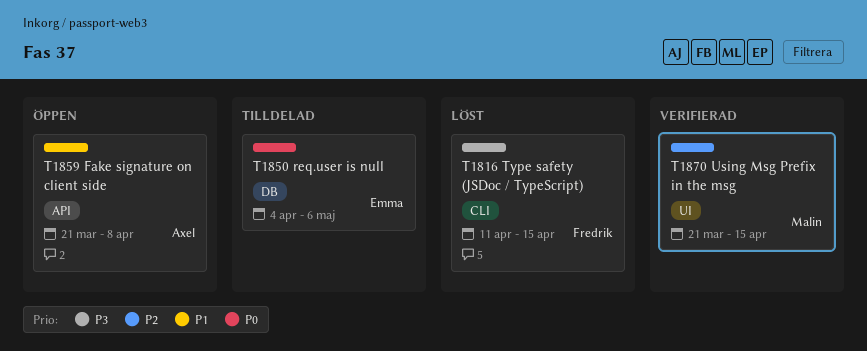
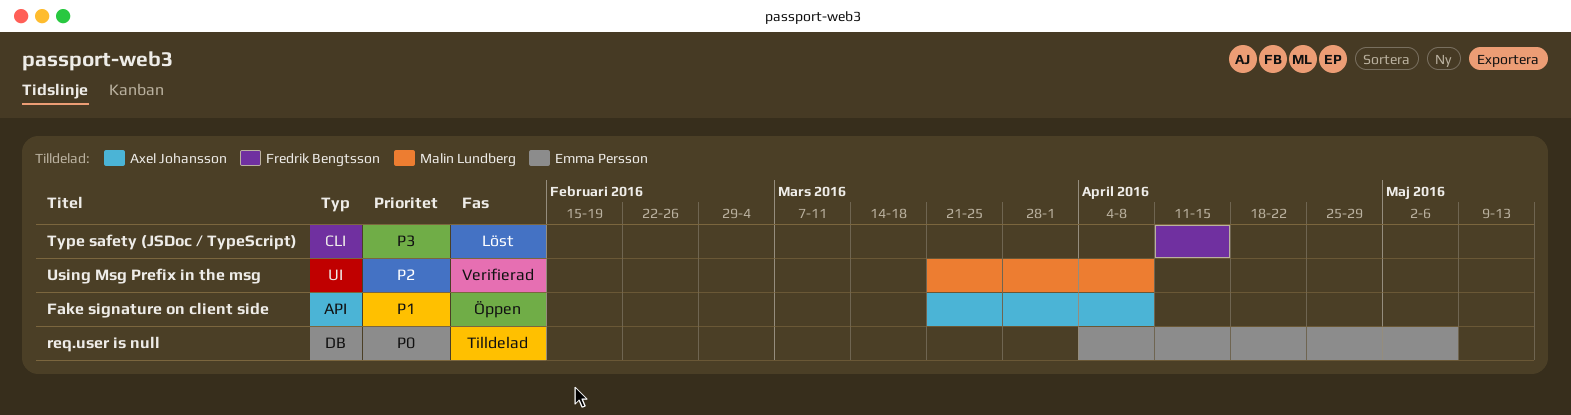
Using Msg Prefix in the msg, due: Apr 15 -> Apr 8

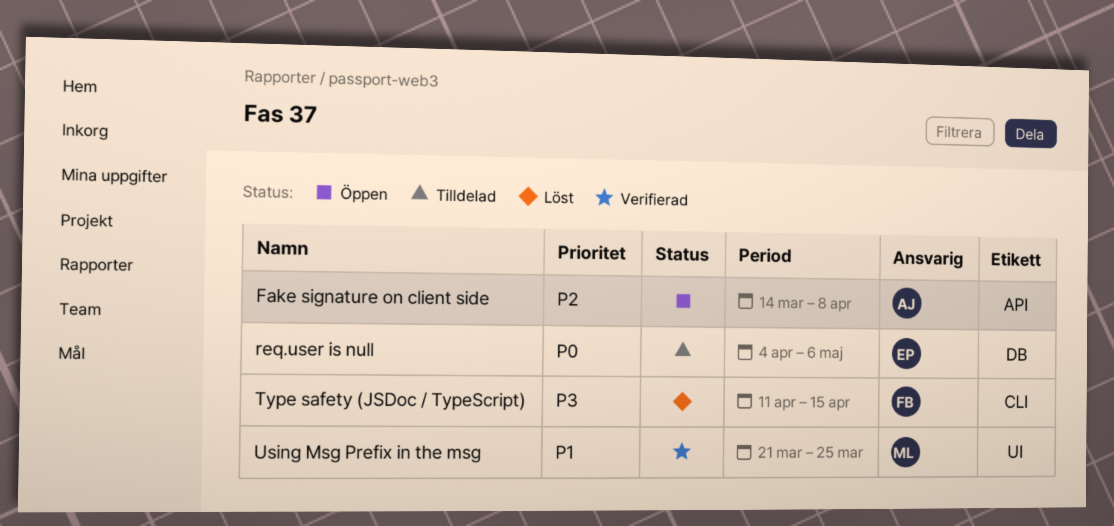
Fake signature on client side, priority: P1 -> P2
Fake signature on client side, start: Mar 21 -> Mar 14
Using Msg Prefix in the msg, priority: P2 -> P1
Using Msg Prefix in the msg, due: Apr 8 -> Mar 25

